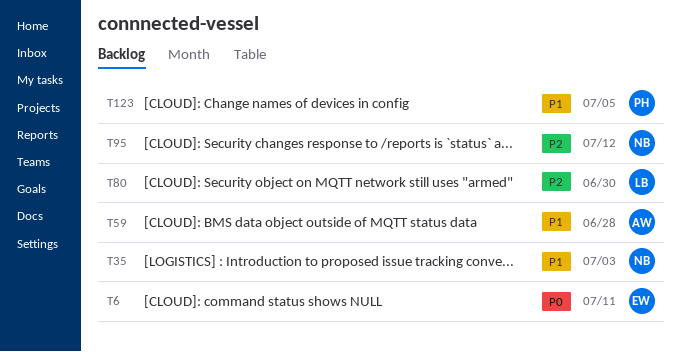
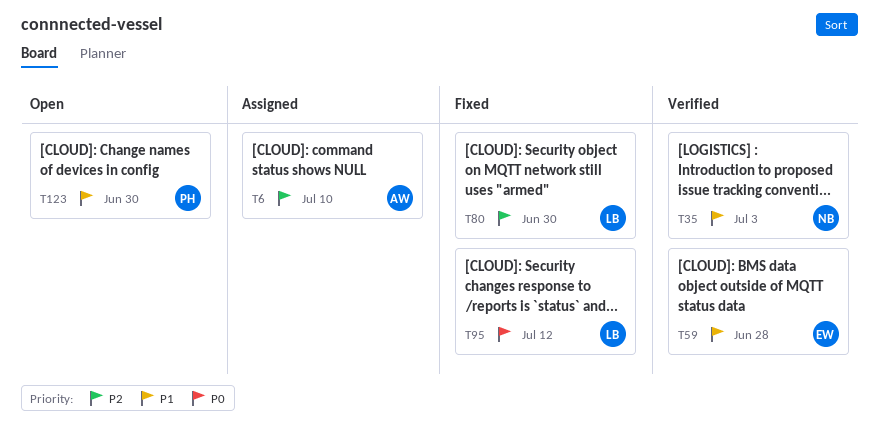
T6, owner: EW -> AW
T6, priority: P0 -> P2
T6, due: Jul 11 -> Jul 10
T59, owner: AW -> EW
T95, owner: NB -> LB
T95, priority: P2 -> P0
T123, due: Jul 5 -> Jun 30

